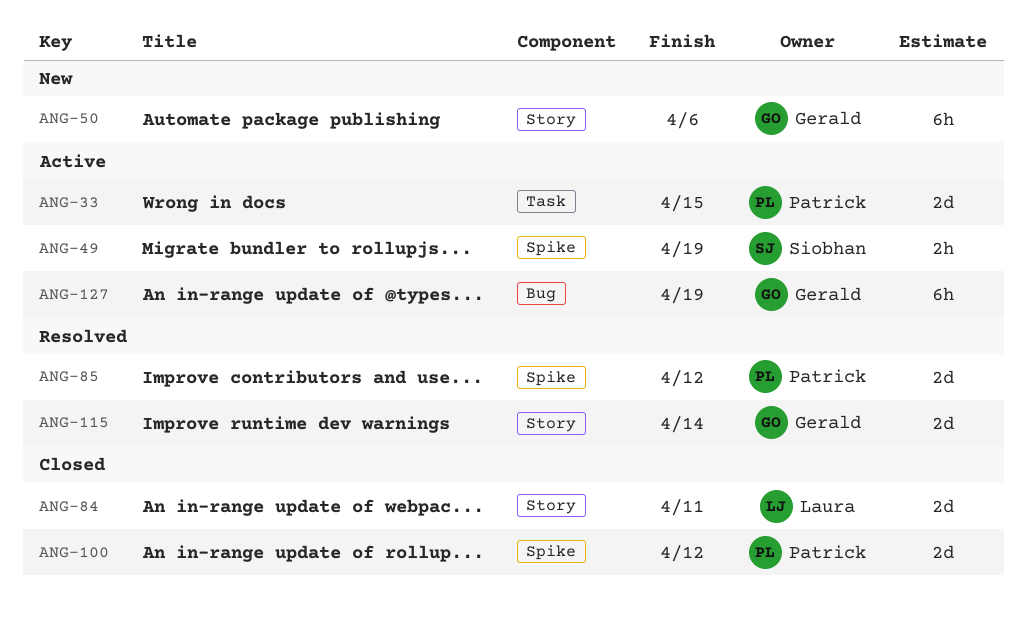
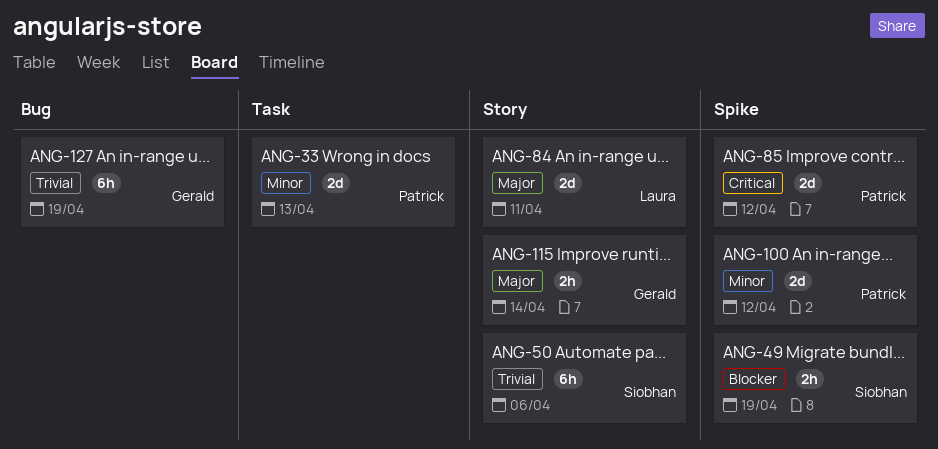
ANG-33, due: Apr 15 -> Apr 13
ANG-50, owner: Gerald -> Siobhan
ANG-115, estimate: 2d -> 2h

